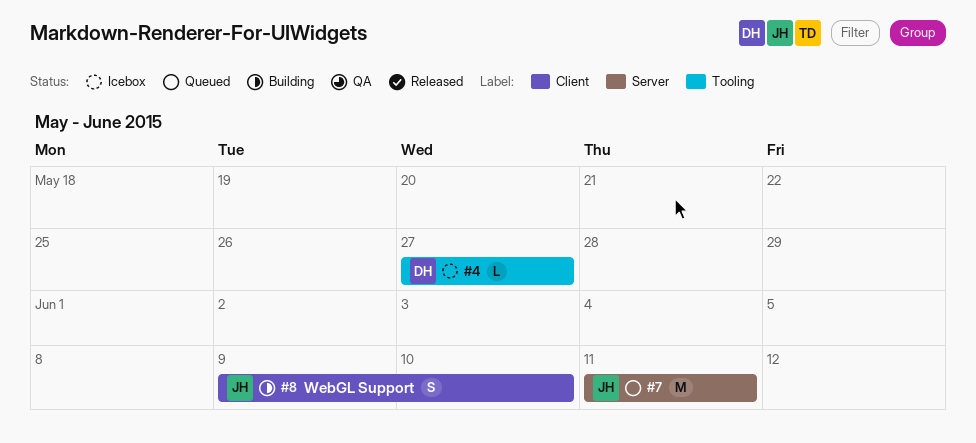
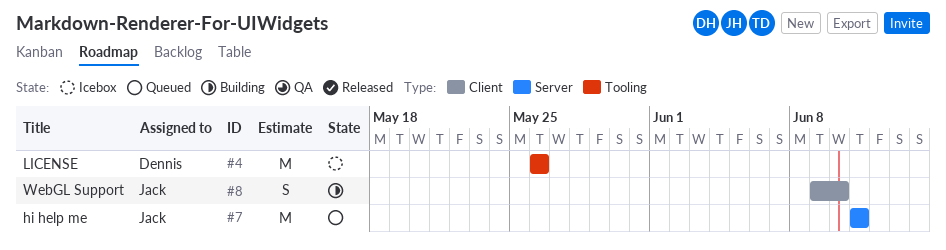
#4, estimate: L -> M
#4, start: May 27 -> May 26
#4, due: May 27 -> May 26

